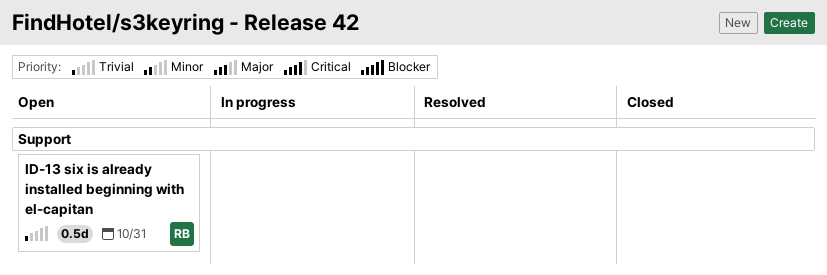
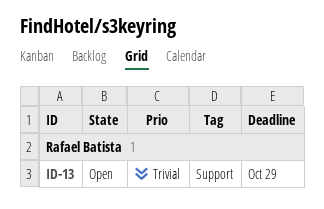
ID-13, due: Oct 31 -> Oct 29

